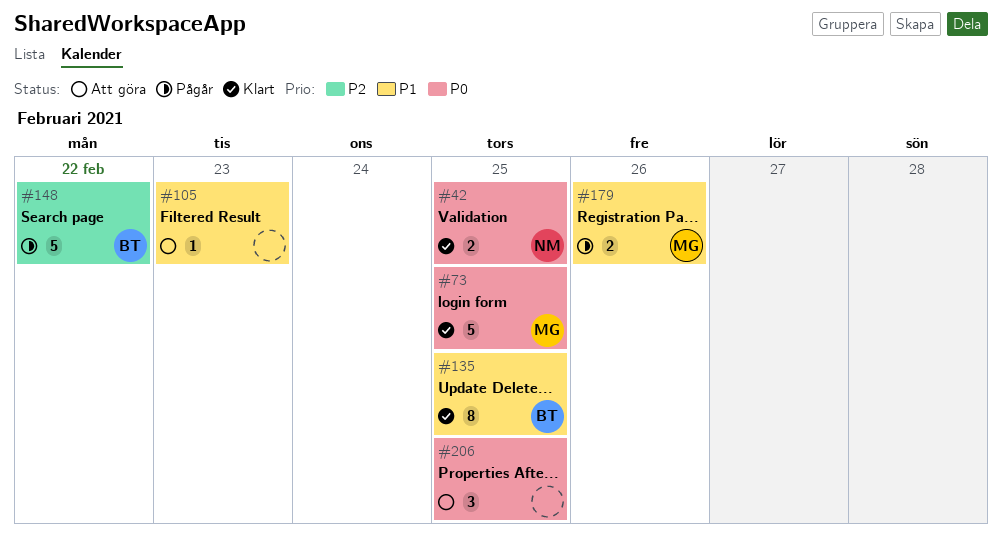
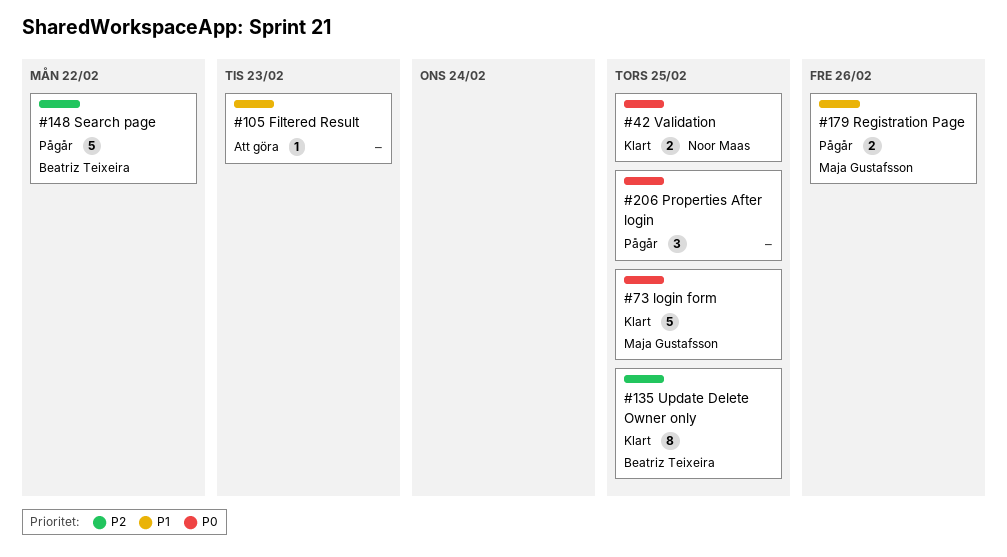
#135, priority: P1 -> P2
#206, status: Att göra -> Pågår

